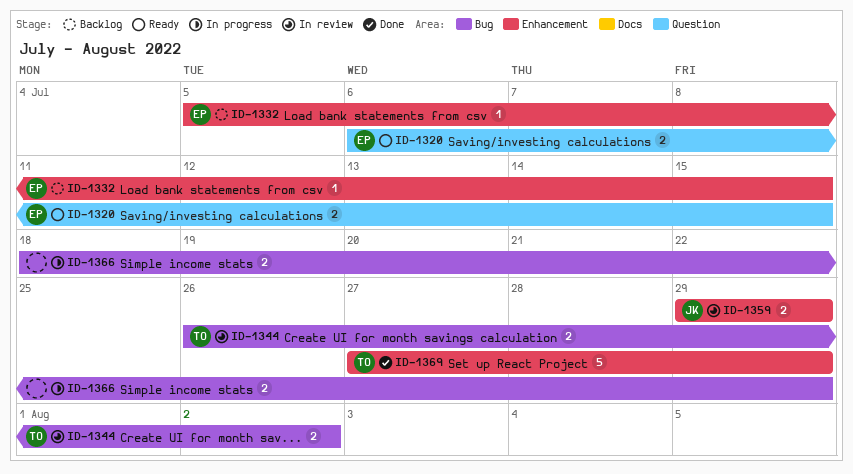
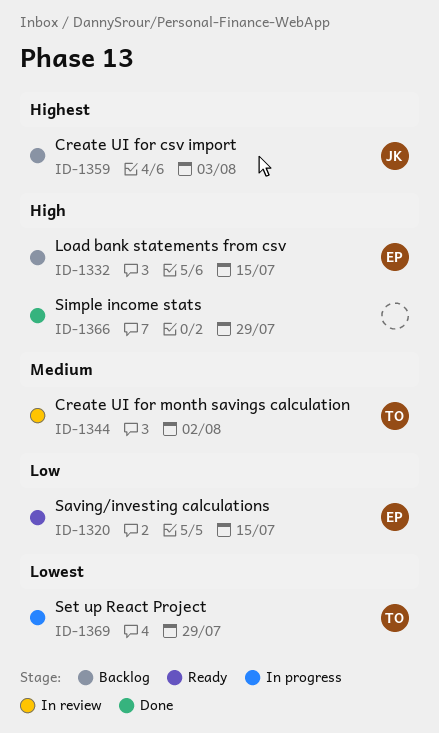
ID-1359, status: In review -> Backlog
ID-1359, due: Jul 29 -> Aug 3
ID-1366, status: In progress -> Done
ID-1369, status: Done -> In progress

